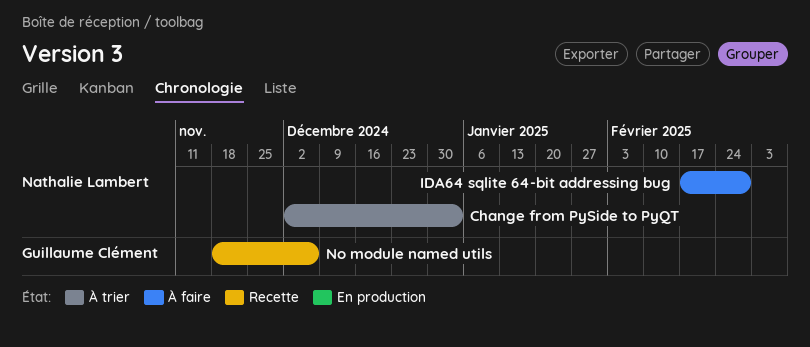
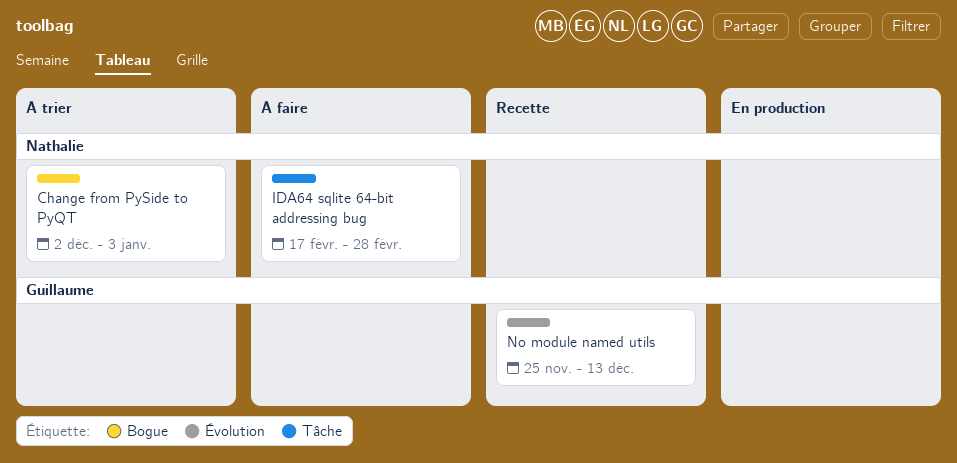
No module named utils, start: Nov 18 -> Nov 25
No module named utils, due: Dec 6 -> Dec 13

